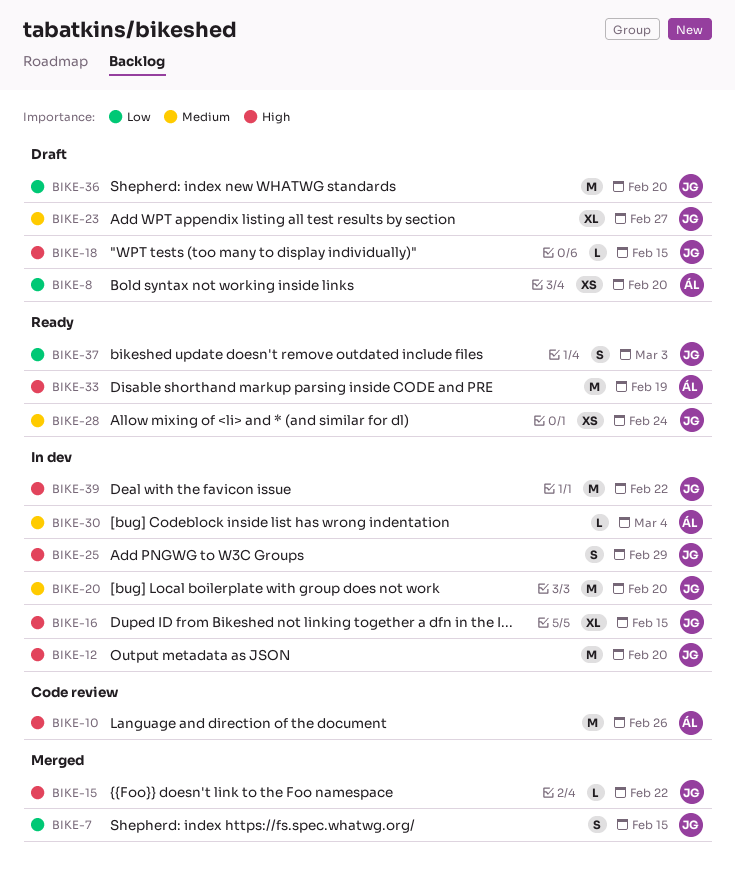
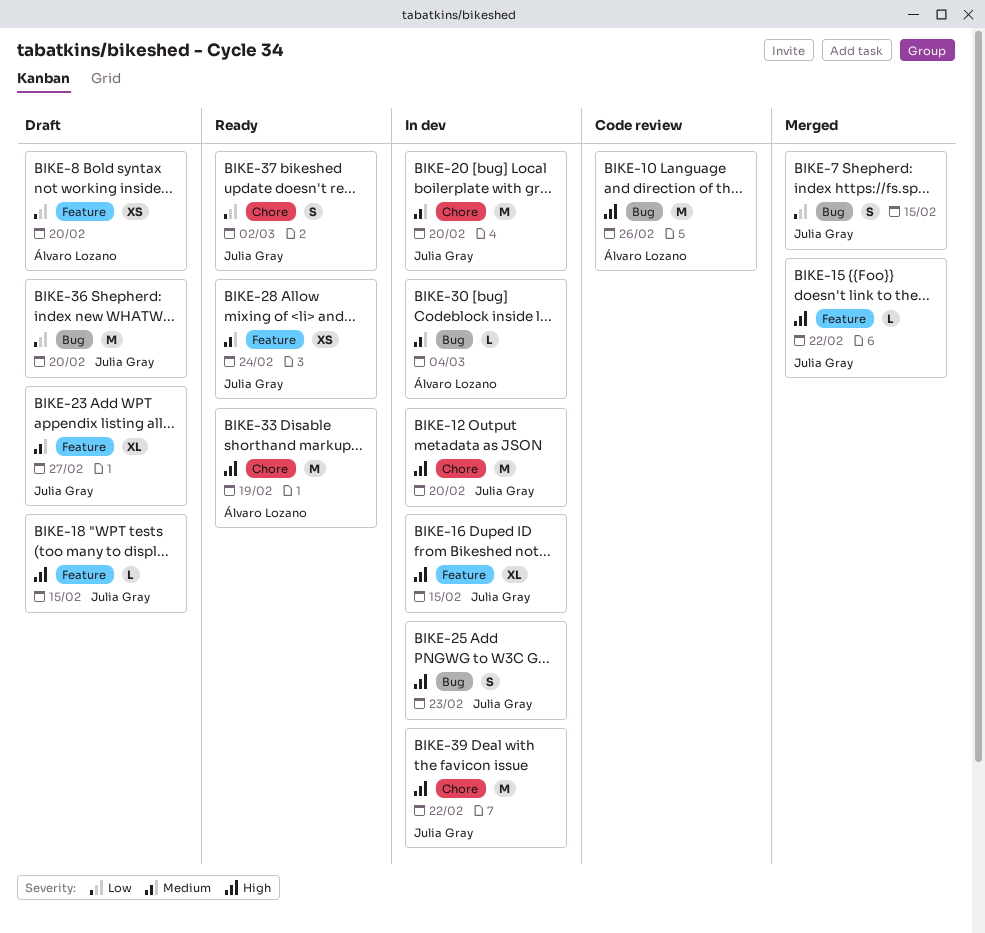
BIKE-25, due: Feb 29 -> Feb 23
BIKE-37, due: Mar 3 -> Mar 2

